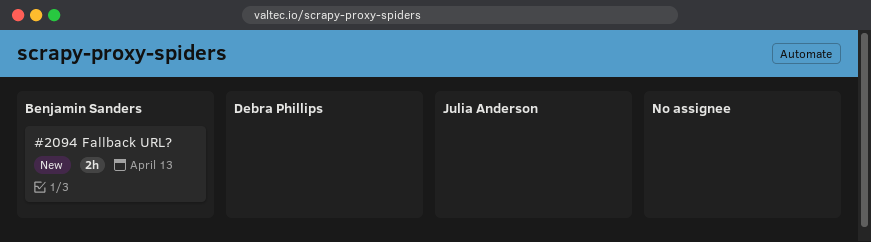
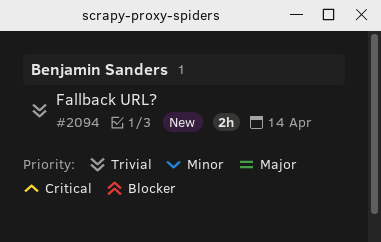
#2094, due: Apr 13 -> Apr 14

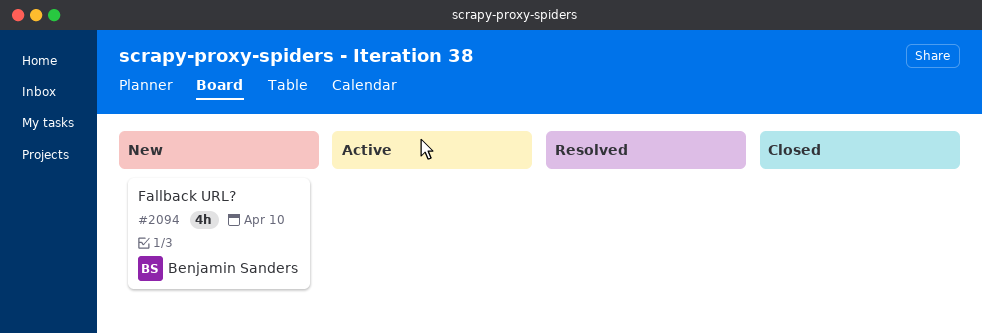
#2094, estimate: 2h -> 4h
#2094, due: Apr 14 -> Apr 10

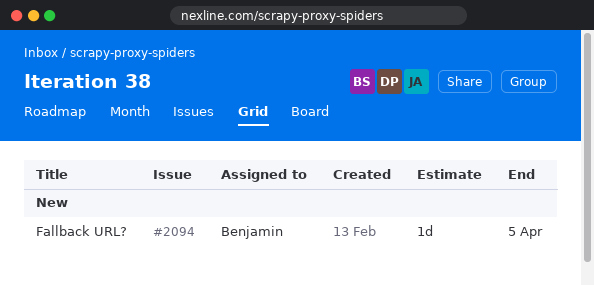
#2094, estimate: 4h -> 1d
#2094, due: Apr 10 -> Apr 5

